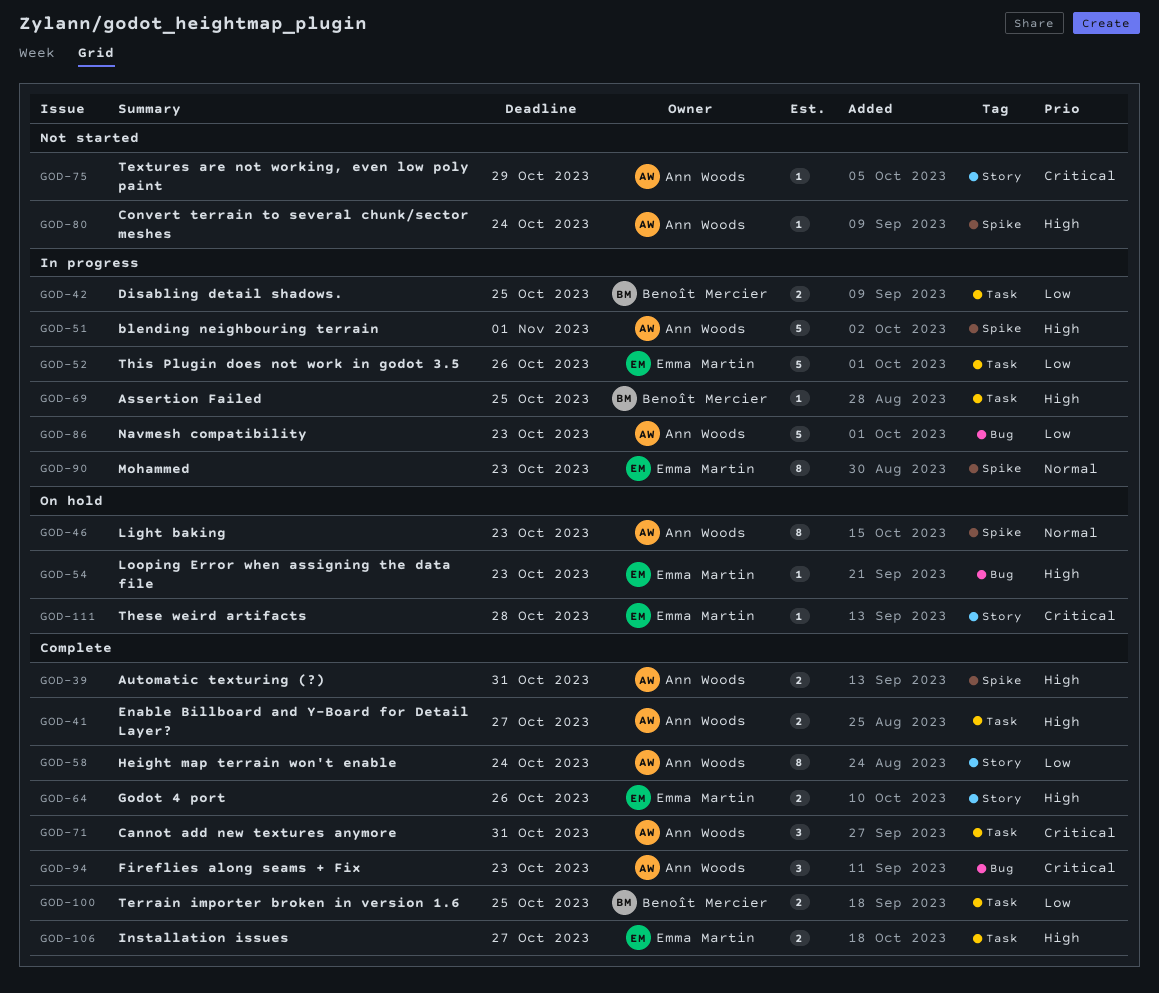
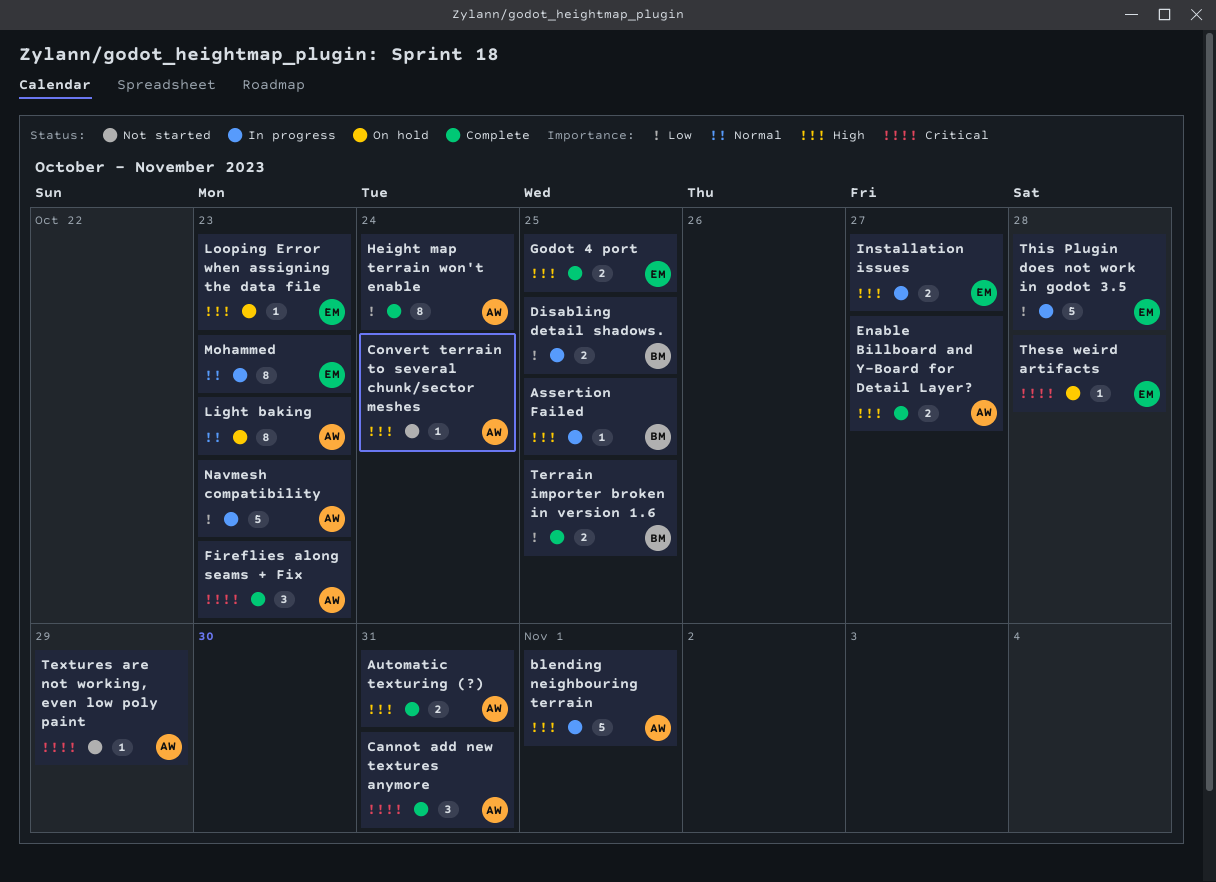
Godot 4 port, due: Oct 26 -> Oct 25
Installation issues, status: Complete -> In progress
This Plugin does not work in godot 3.5, due: Oct 26 -> Oct 28

